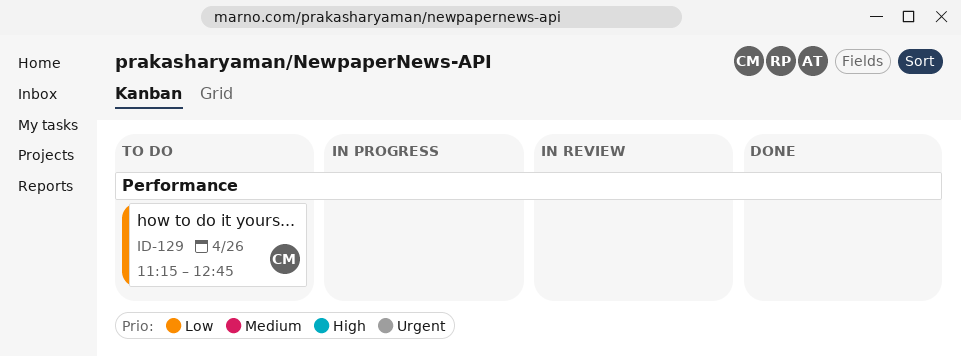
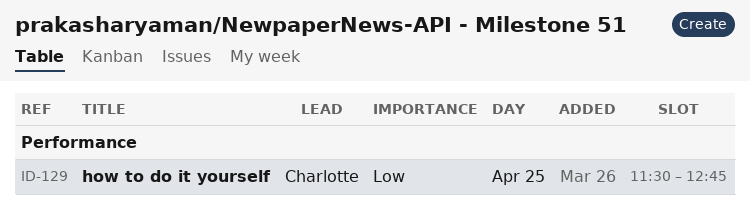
ID-129, day: Apr 26 -> Apr 25
ID-129, begins: 11:15 -> 11:30

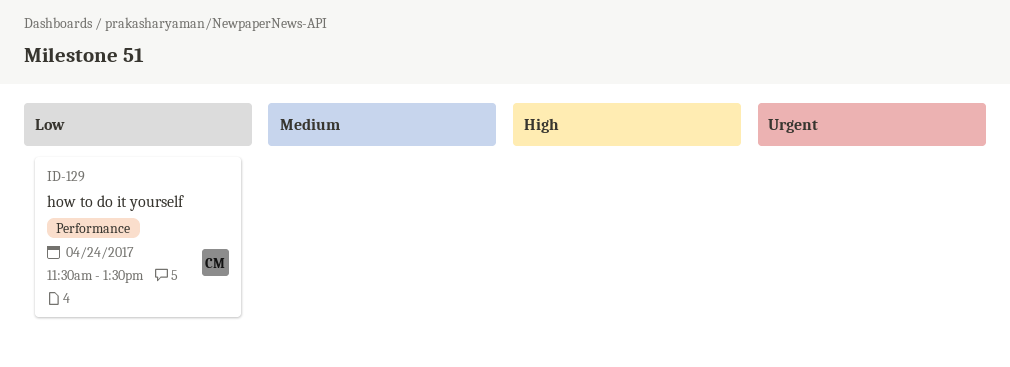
ID-129, day: Apr 25 -> Apr 24
ID-129, ends: 12:45 -> 13:30

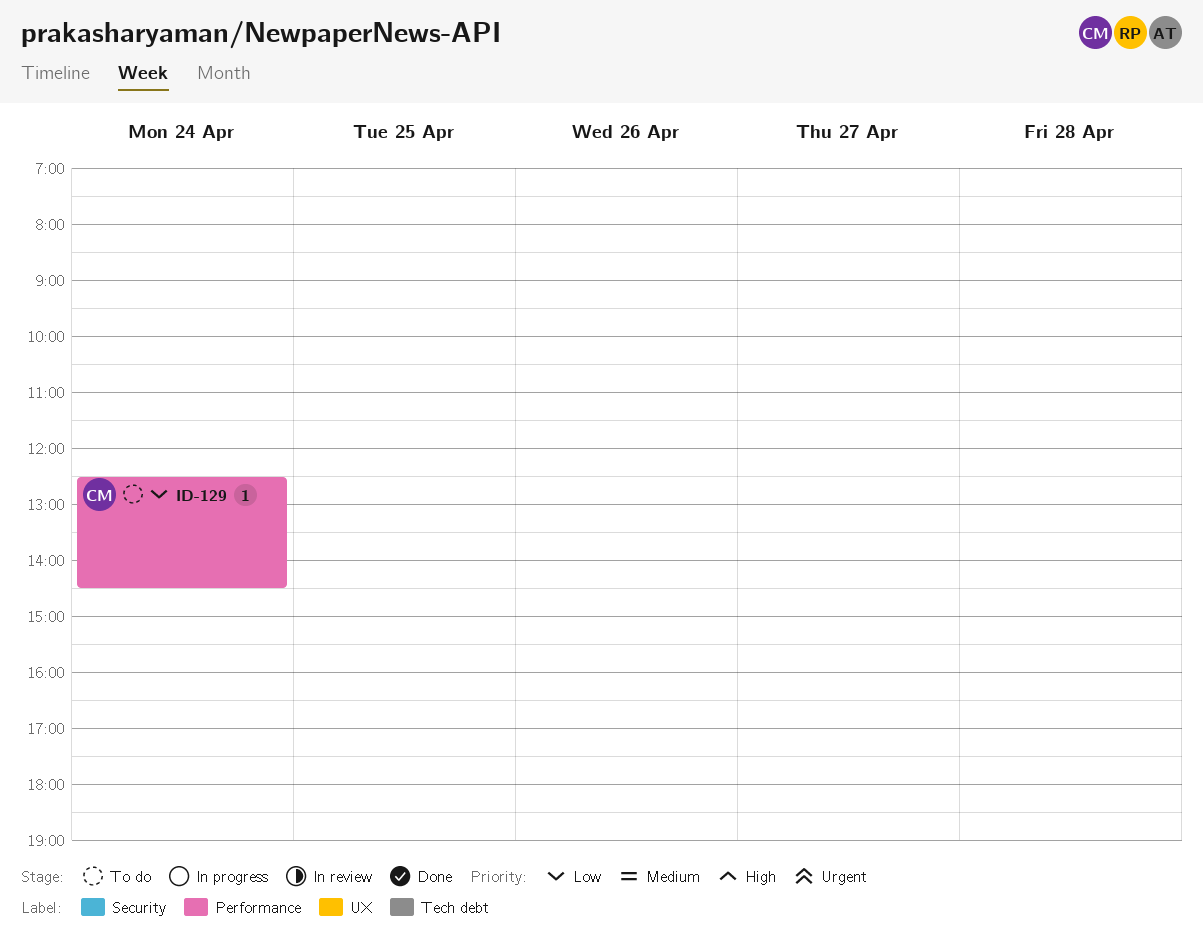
ID-129, begins: 11:30 -> 12:30
ID-129, ends: 13:30 -> 14:30

